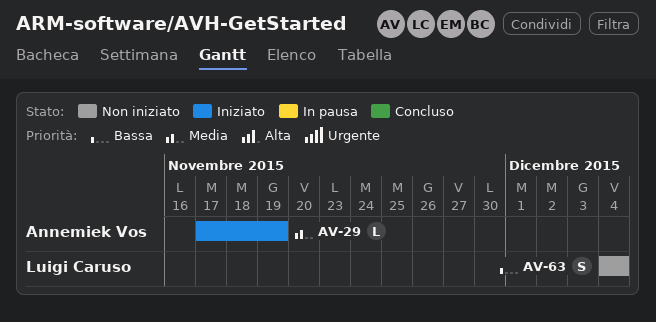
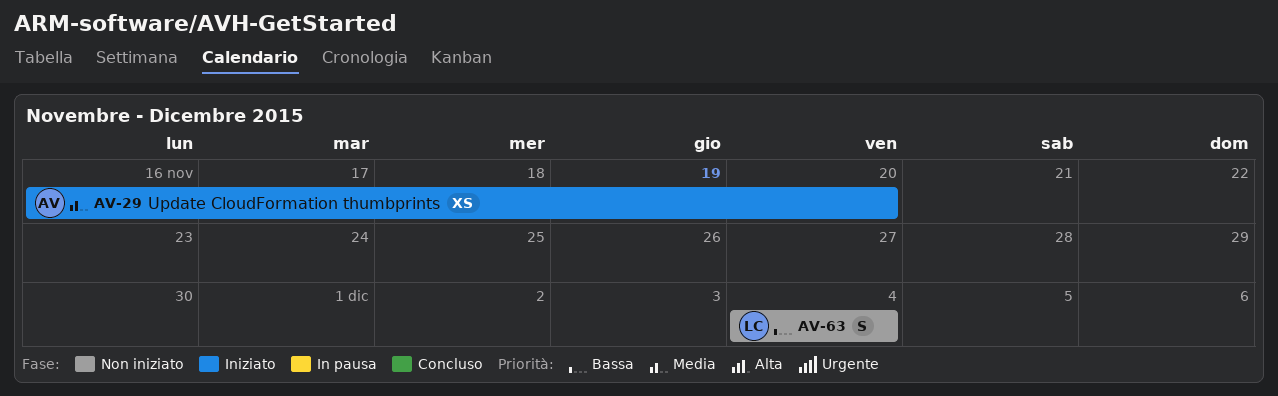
AV-29, estimate: L -> XS
AV-29, start: Nov 17 -> Nov 16
AV-29, due: Nov 19 -> Nov 20

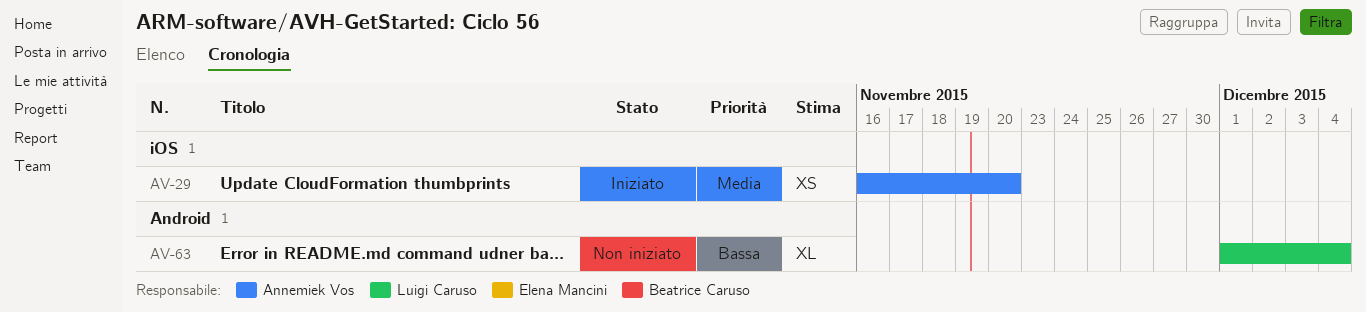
AV-63, estimate: S -> XL
AV-63, start: Dec 4 -> Dec 1

